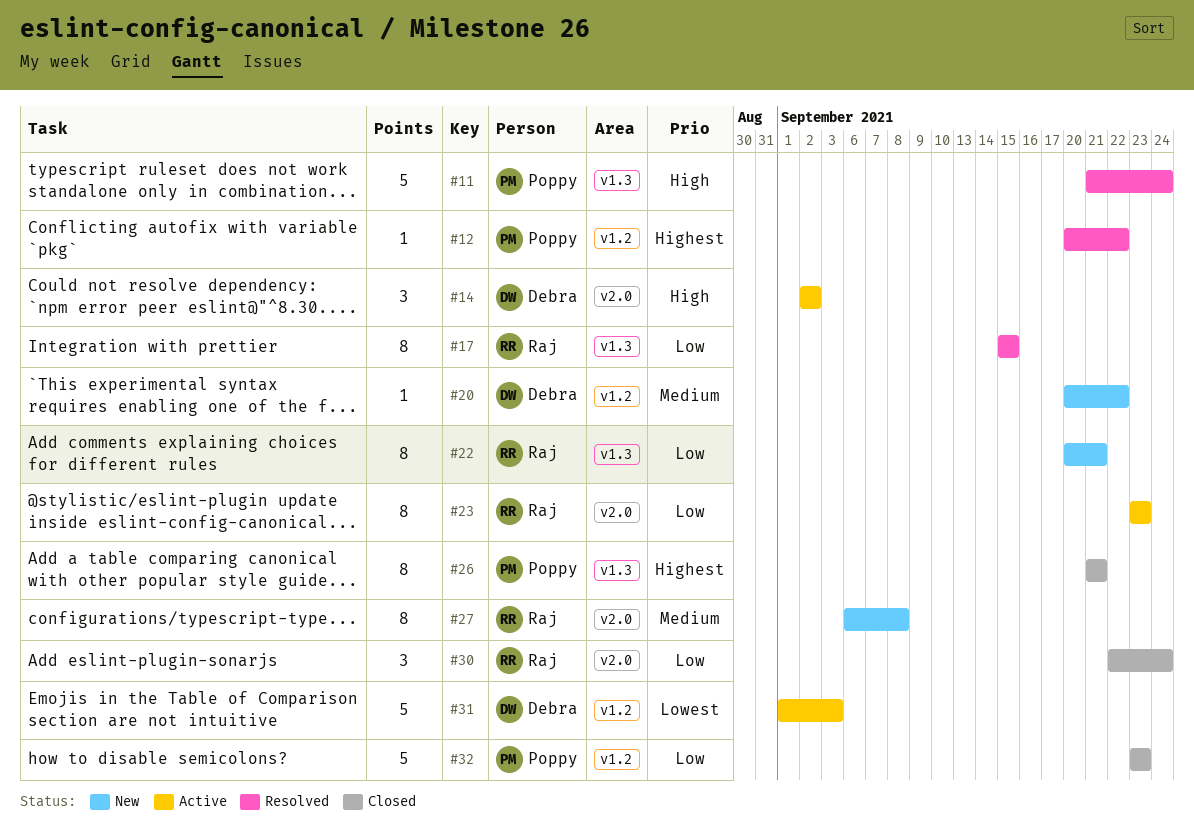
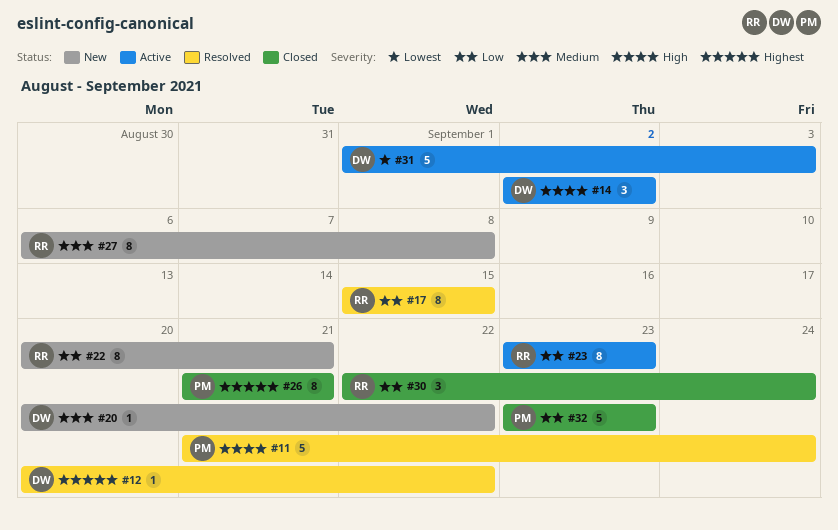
#12, owner: Poppy -> Debra

